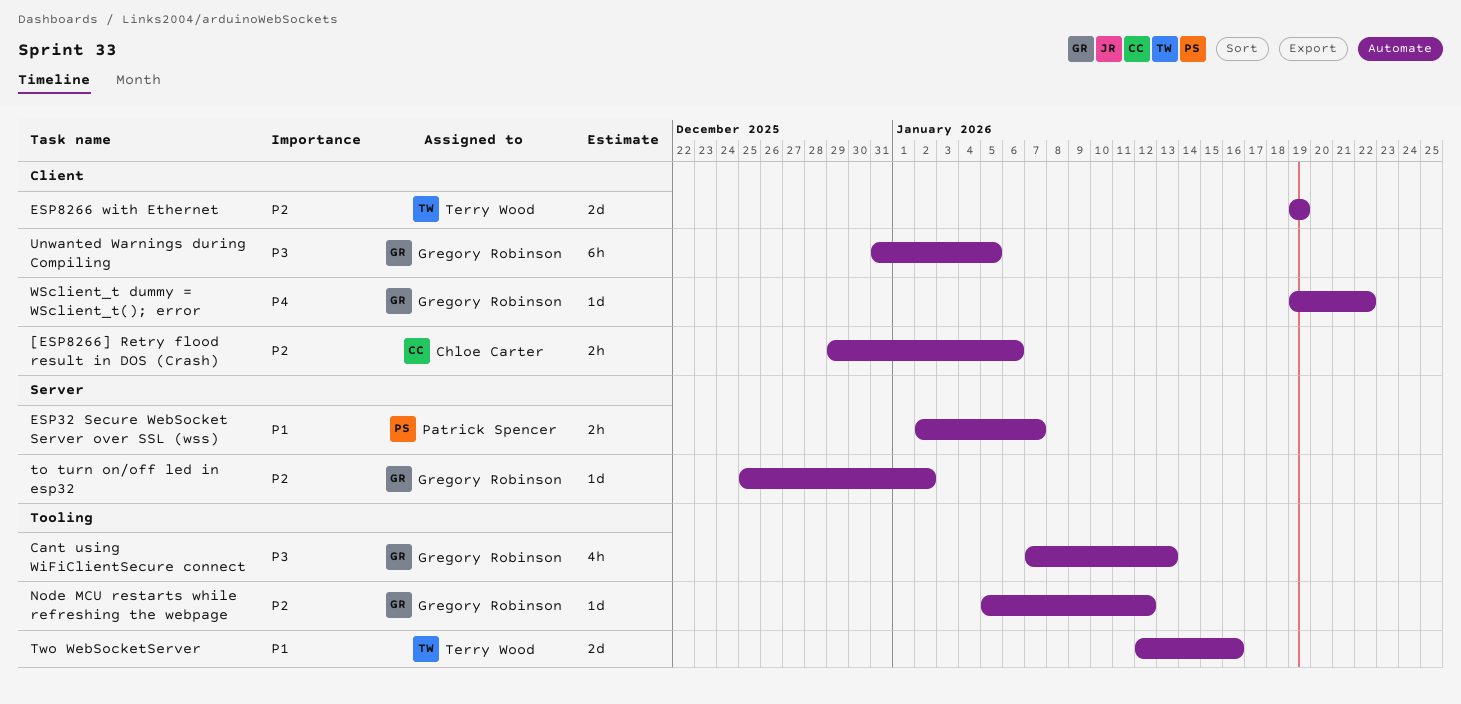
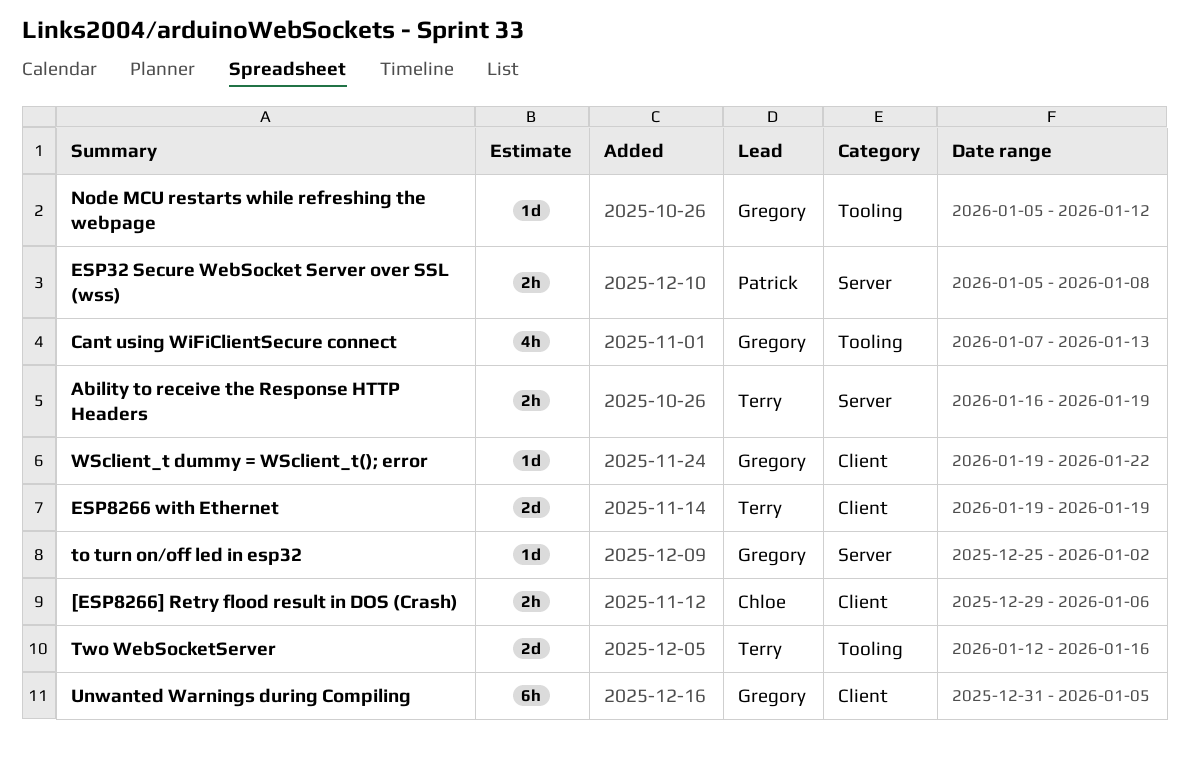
Ability to receive the Response HTTP Headers: none -> present
ESP32 Secure WebSocket Server over SSL (wss), start: Jan 2 -> Jan 5
ESP32 Secure WebSocket Server over SSL (wss), due: Jan 7 -> Jan 8

